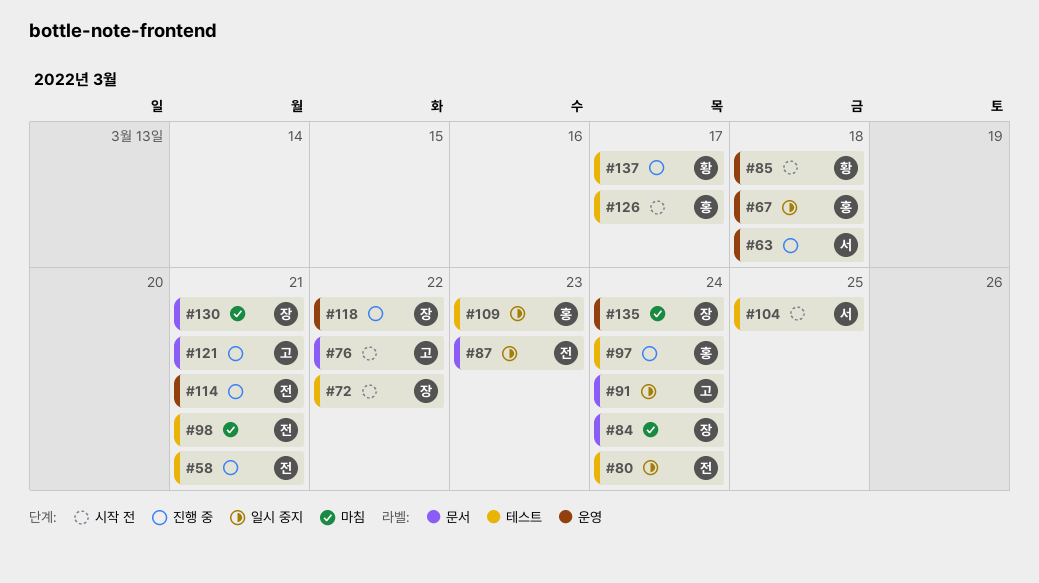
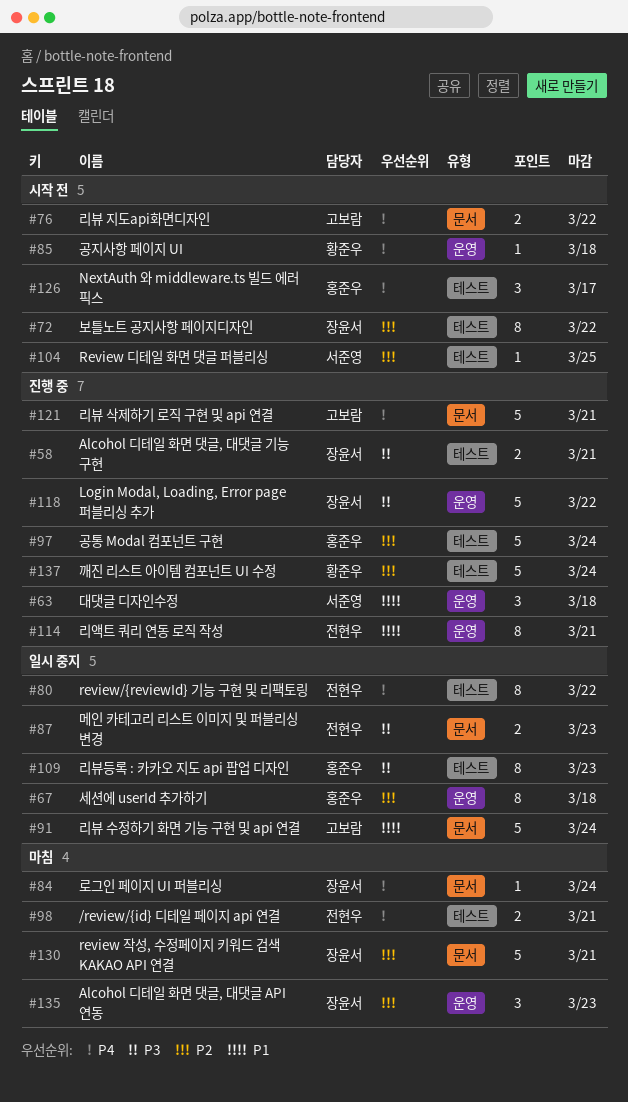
#58, owner: 전현우 -> 장윤서
#80, due: Mar 24 -> Mar 22
#135, due: Mar 24 -> Mar 23
#137, due: Mar 17 -> Mar 24

